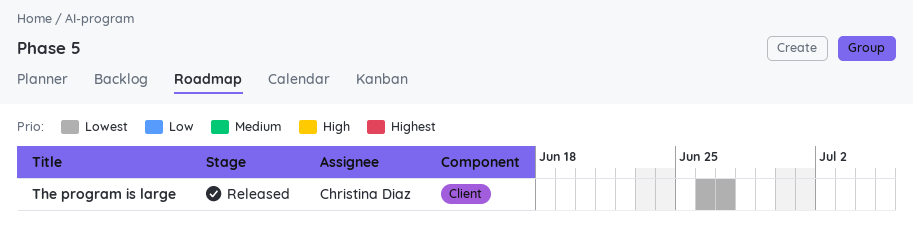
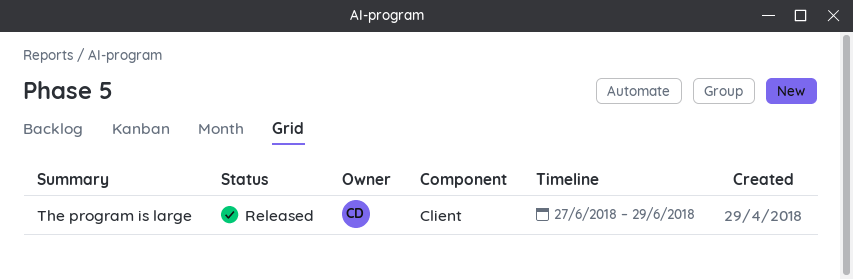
The program is large, start: Jun 26 -> Jun 27
The program is large, due: Jun 27 -> Jun 29

